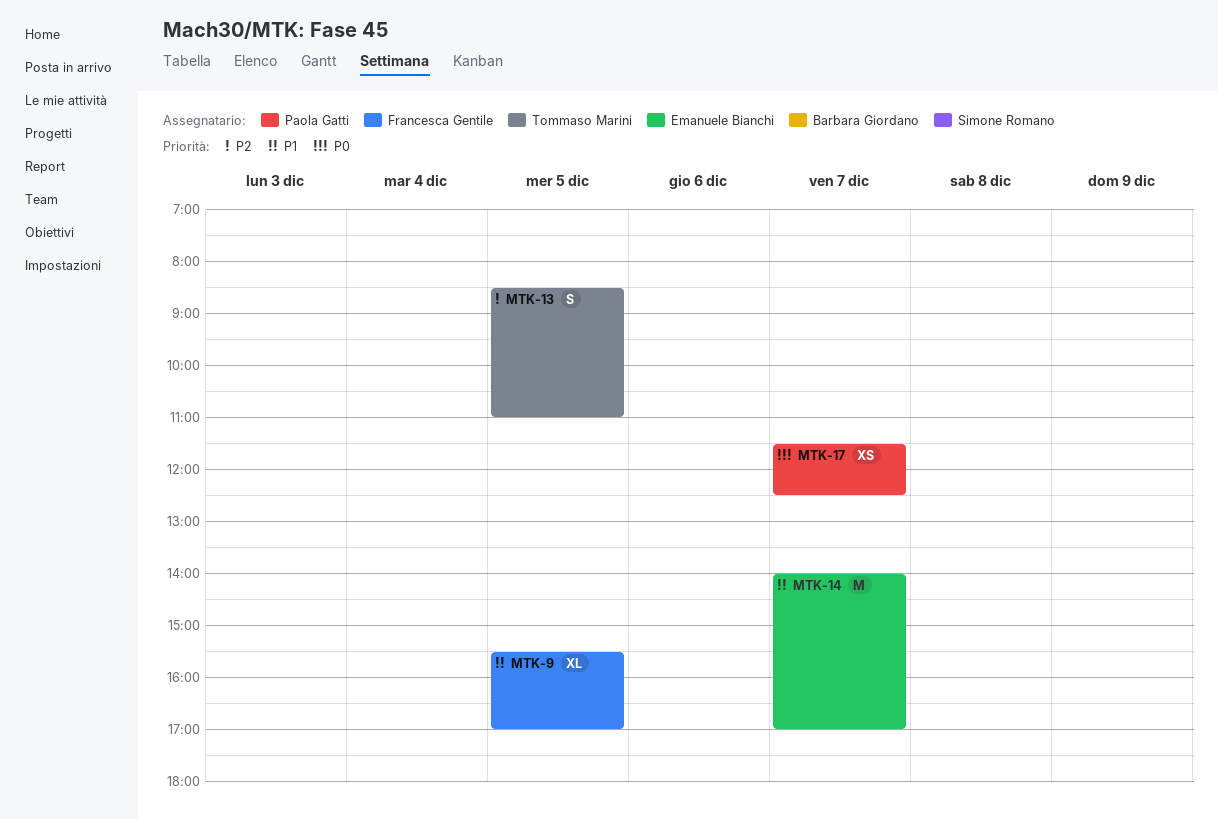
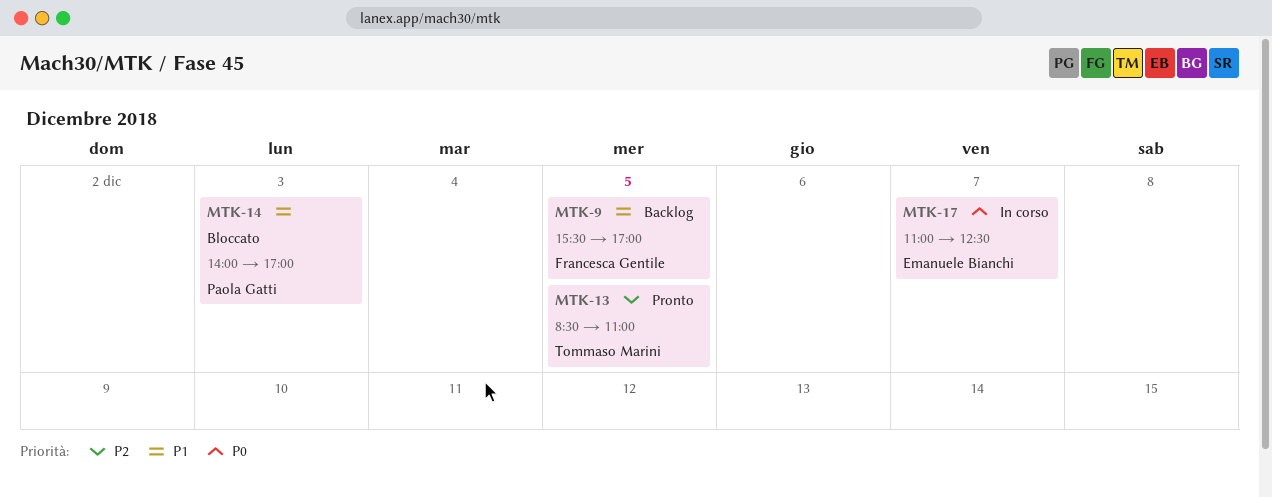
MTK-14, owner: Emanuele Bianchi -> Paola Gatti
MTK-14, day: Dec 7 -> Dec 3
MTK-17, owner: Paola Gatti -> Emanuele Bianchi
MTK-17, begins: 11:30 -> 11:00

